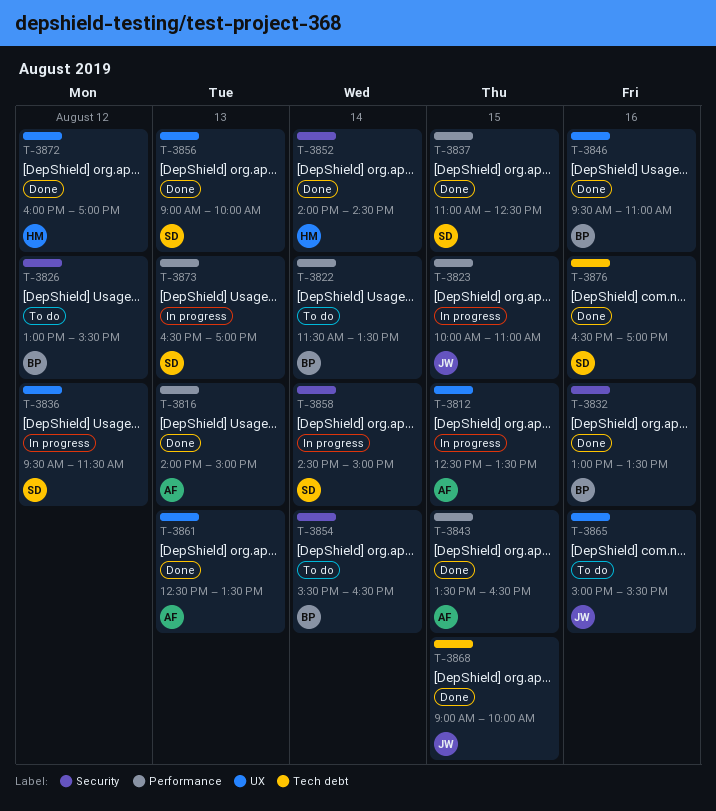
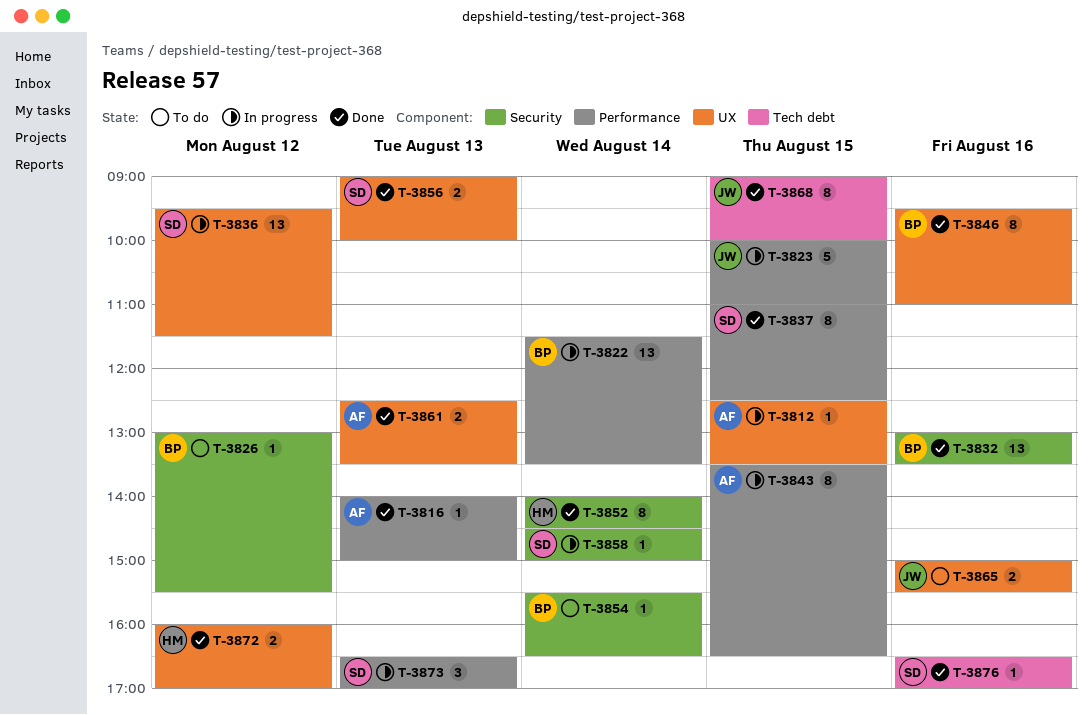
T-3822, status: To do -> In progress
T-3843, status: Done -> In progress

